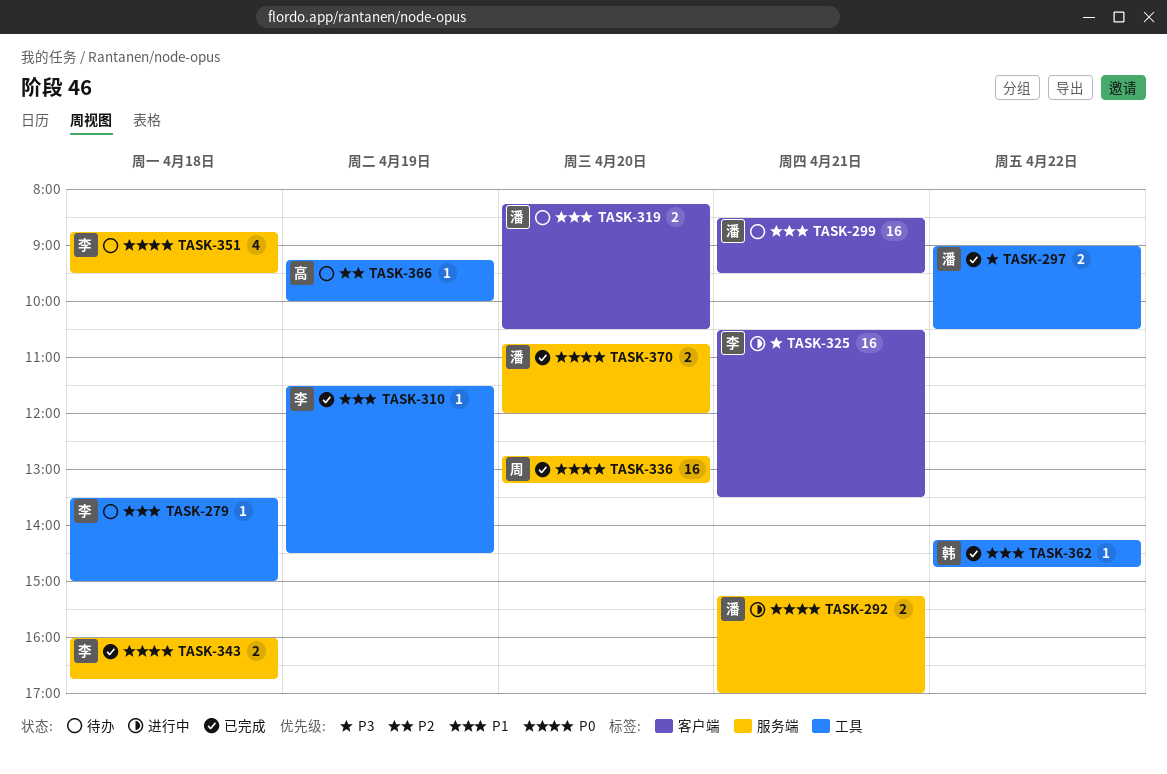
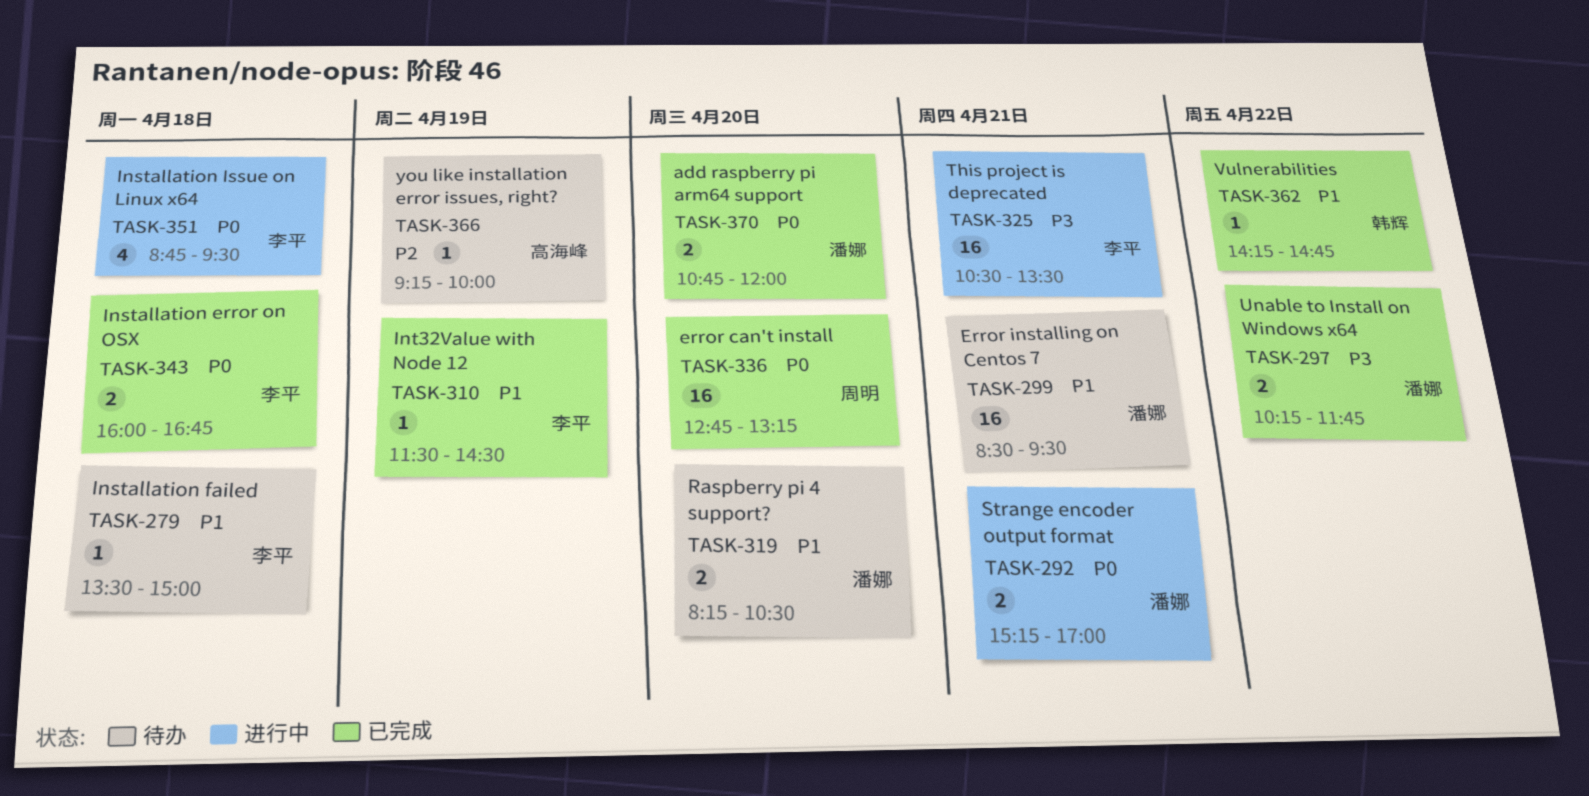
TASK-297, begins: 09:00 -> 10:15
TASK-297, ends: 10:30 -> 11:45
TASK-351, status: 待办 -> 进行中

